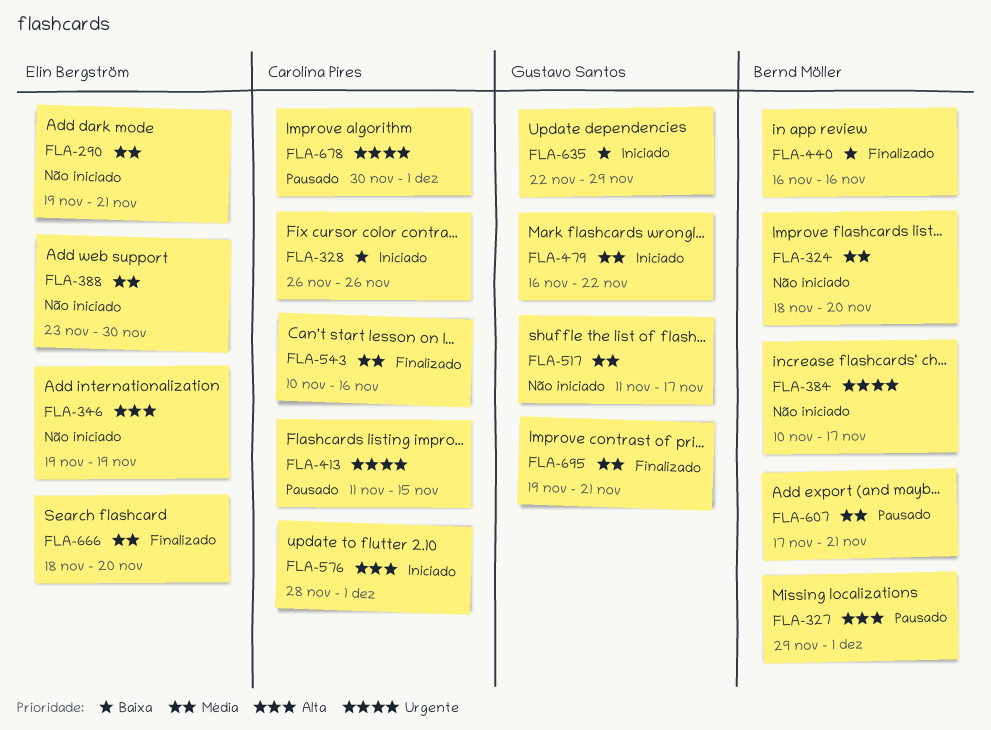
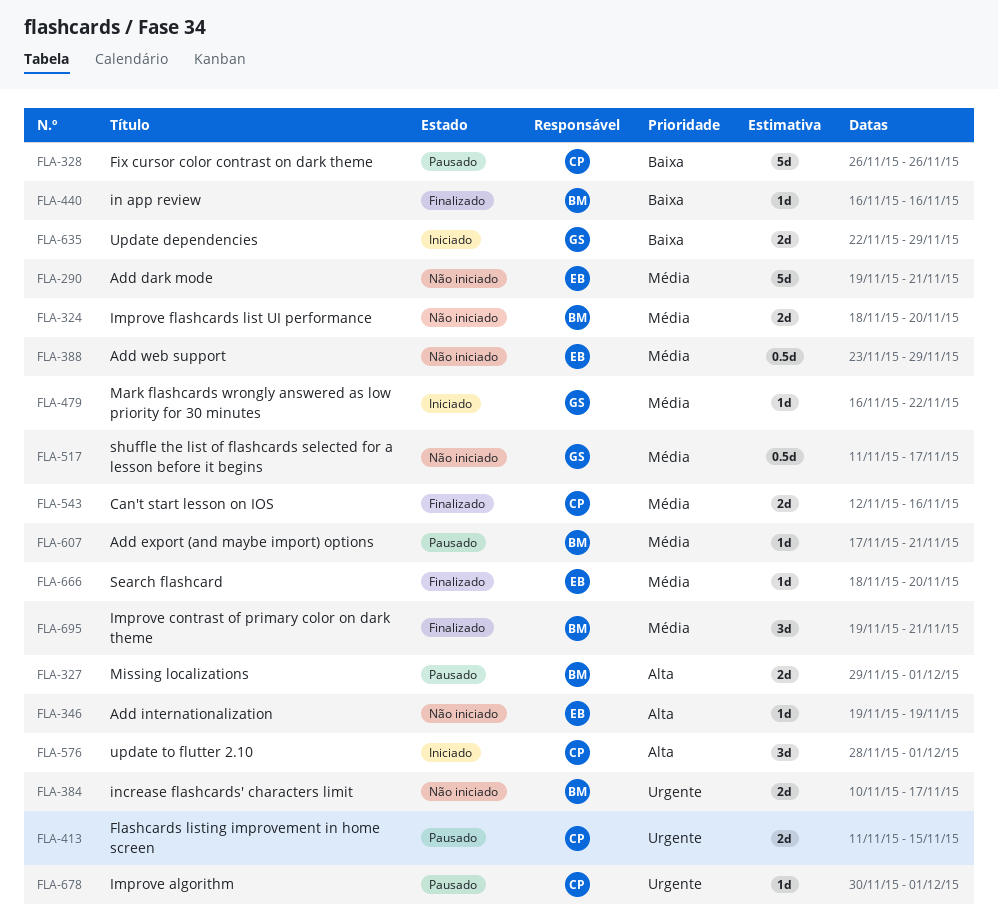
FLA-328, status: Iniciado -> Pausado
FLA-388, due: Nov 30 -> Nov 29
FLA-543, start: Nov 10 -> Nov 12
FLA-695, owner: Gustavo Santos -> Bernd Möller

